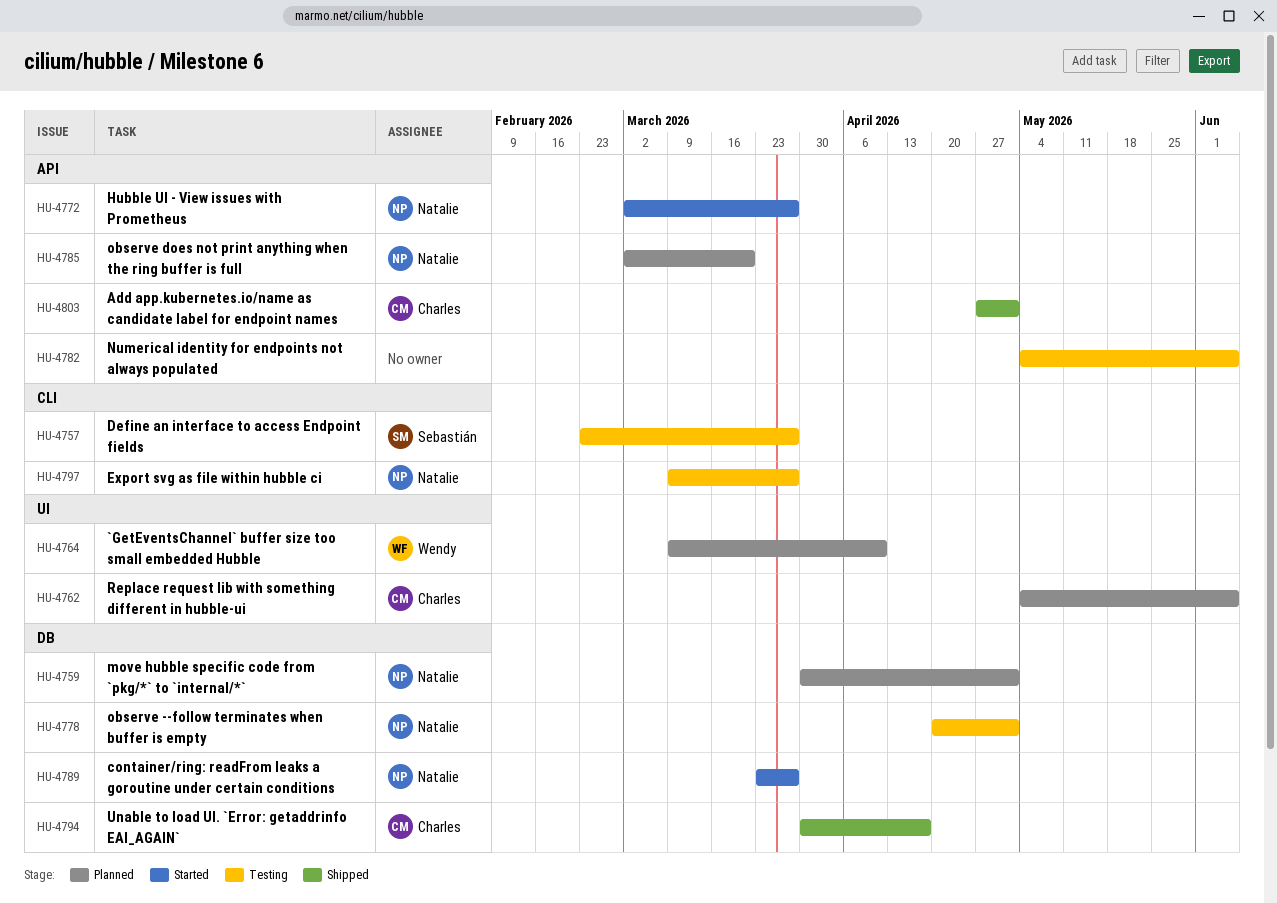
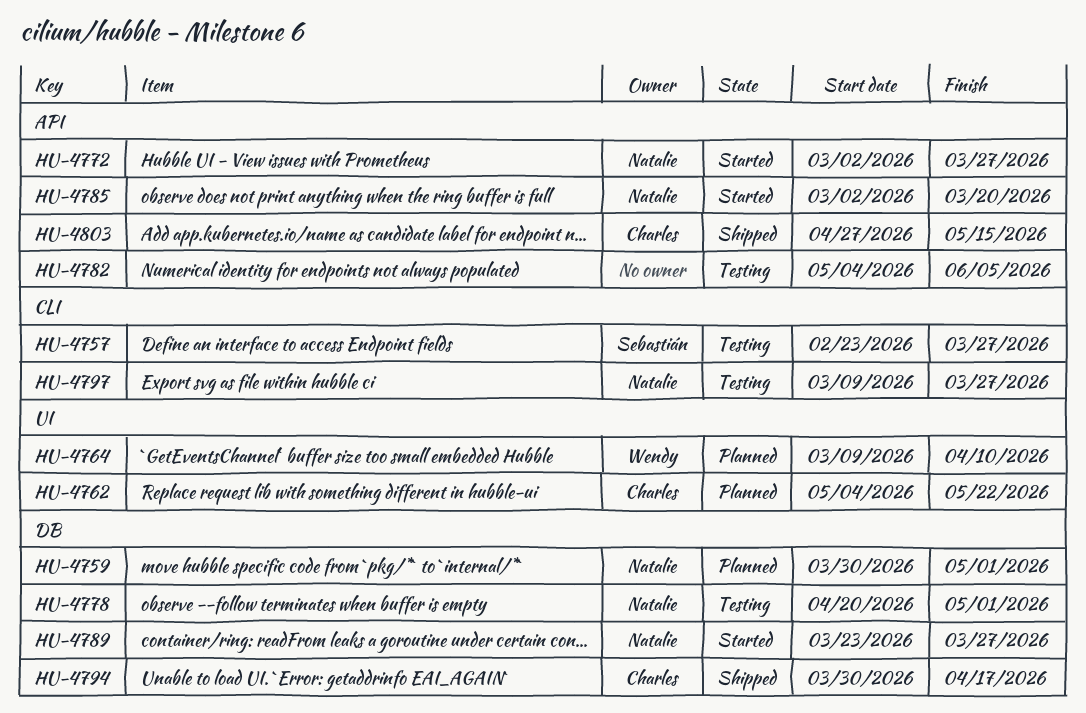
HU-4762, due: Jun 5 -> May 22
HU-4785, status: Planned -> Started
HU-4803, due: May 1 -> May 15

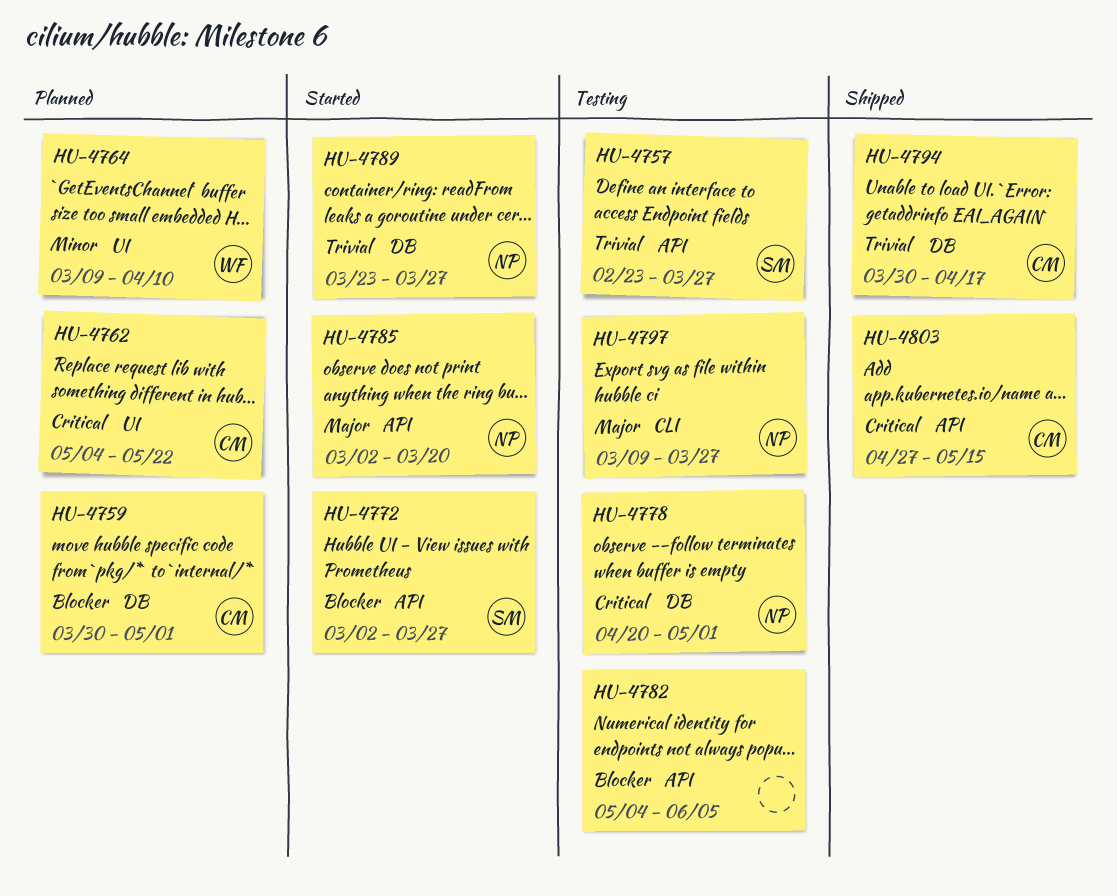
HU-4757, label: CLI -> API
HU-4759, owner: Natalie -> Charles
HU-4772, owner: Natalie -> Sebastián

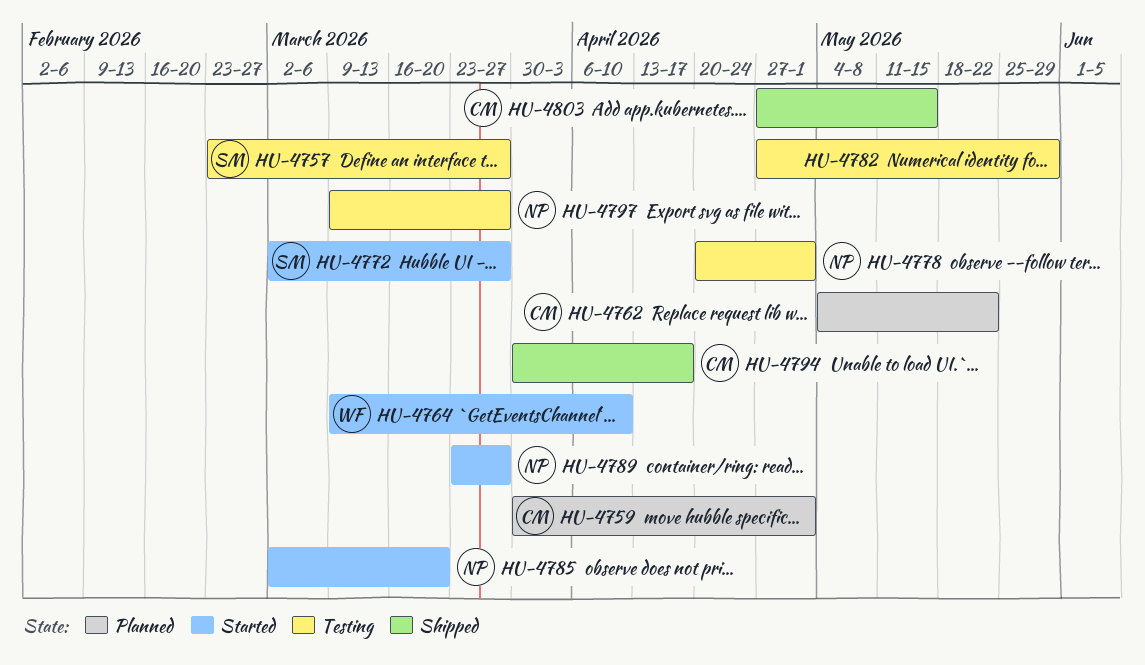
HU-4764, status: Planned -> Started
HU-4782, start: May 4 -> Apr 27
HU-4782, due: Jun 5 -> May 29

